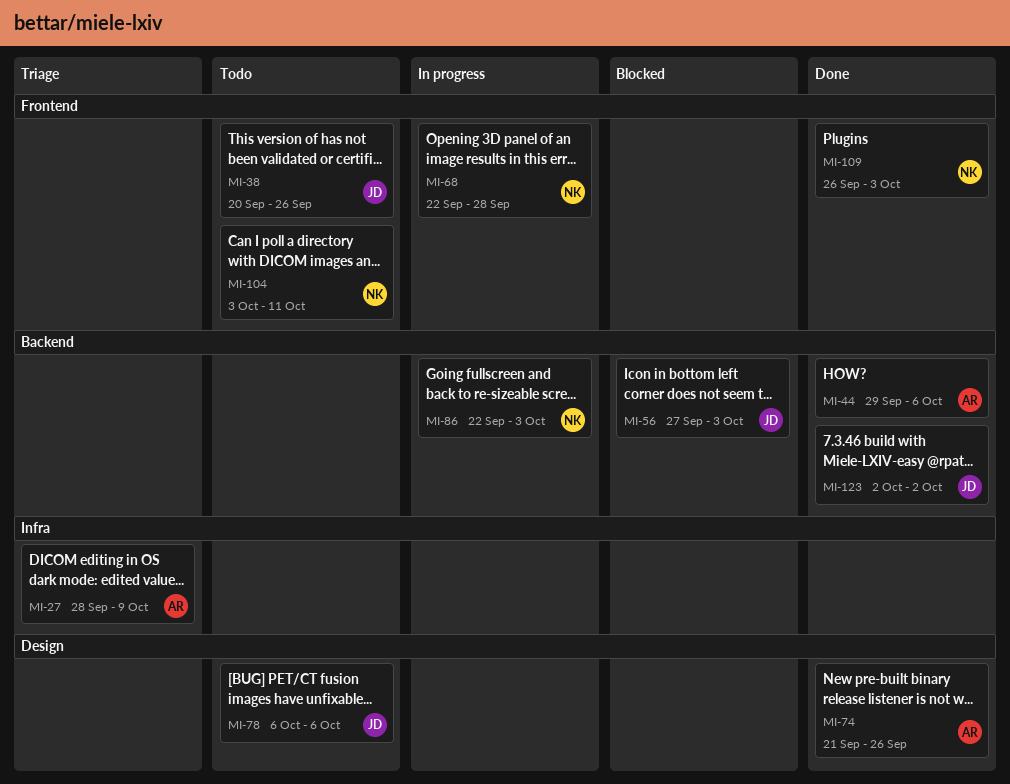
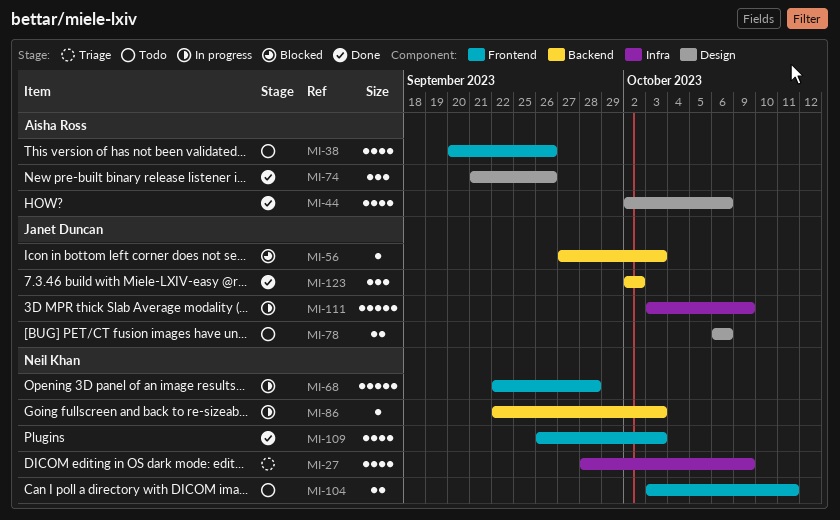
MI-27, owner: Aisha Ross -> Neil Khan
MI-38, owner: Janet Duncan -> Aisha Ross
MI-44, label: Backend -> Design
MI-44, start: Sep 29 -> Oct 2
MI-111: none -> present

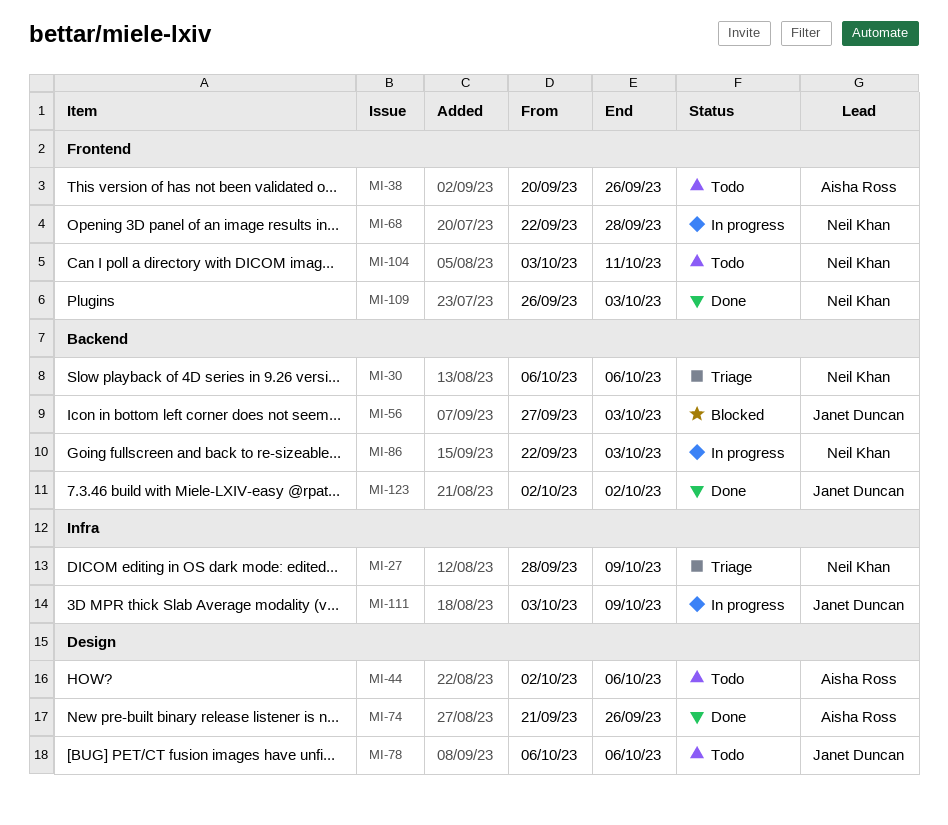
MI-30: none -> present
MI-44, status: Done -> Todo

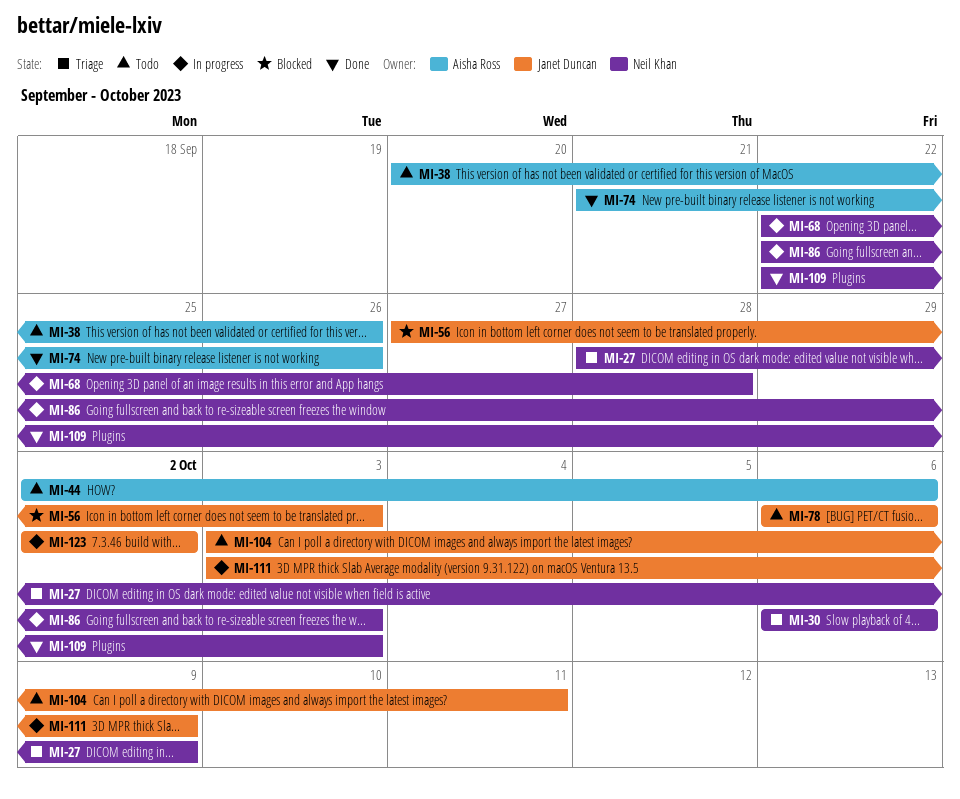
MI-104, owner: Neil Khan -> Janet Duncan
MI-109, start: Sep 26 -> Sep 22
MI-123, status: Done -> In progress

